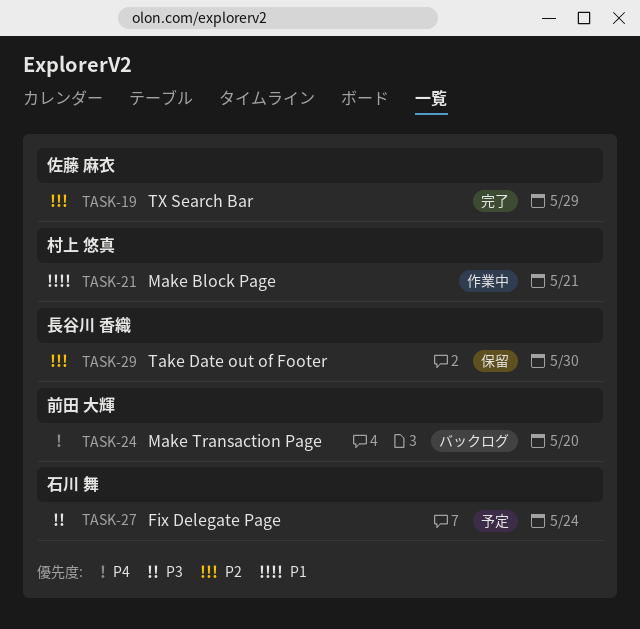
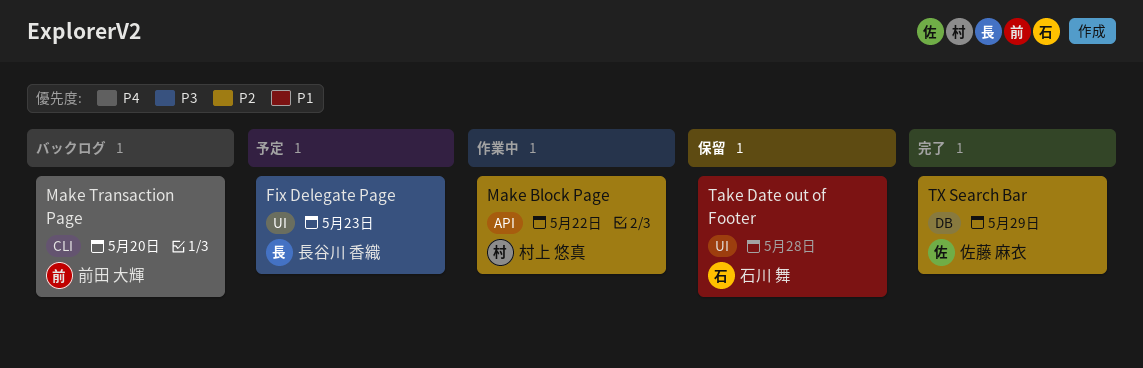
Fix Delegate Page, owner: 石川 舞 -> 長谷川 香織
Fix Delegate Page, due: May 24 -> May 23
Make Block Page, priority: P1 -> P2
Make Block Page, due: May 21 -> May 22
Take Date out of Footer, owner: 長谷川 香織 -> 石川 舞
Take Date out of Footer, priority: P2 -> P1
Take Date out of Footer, due: May 30 -> May 28

